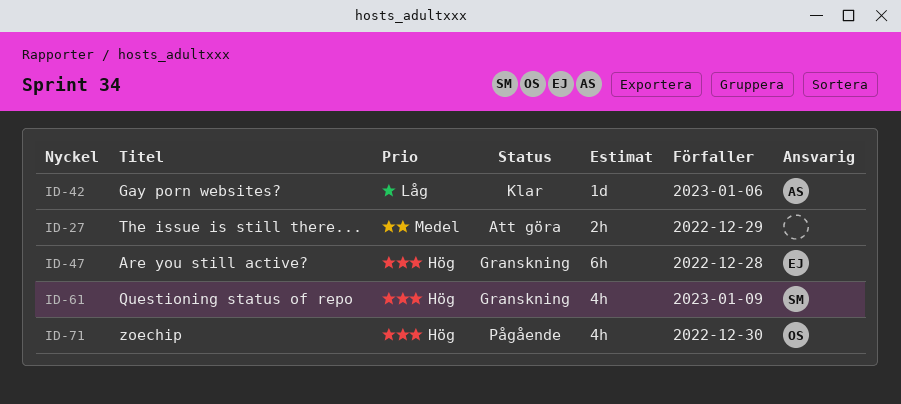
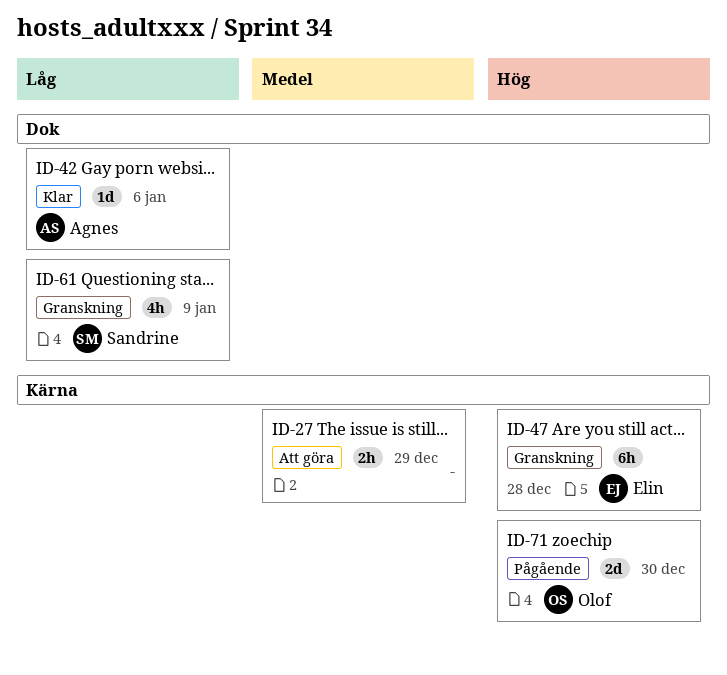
ID-61, priority: Hög -> Låg
ID-71, estimate: 4h -> 2d

